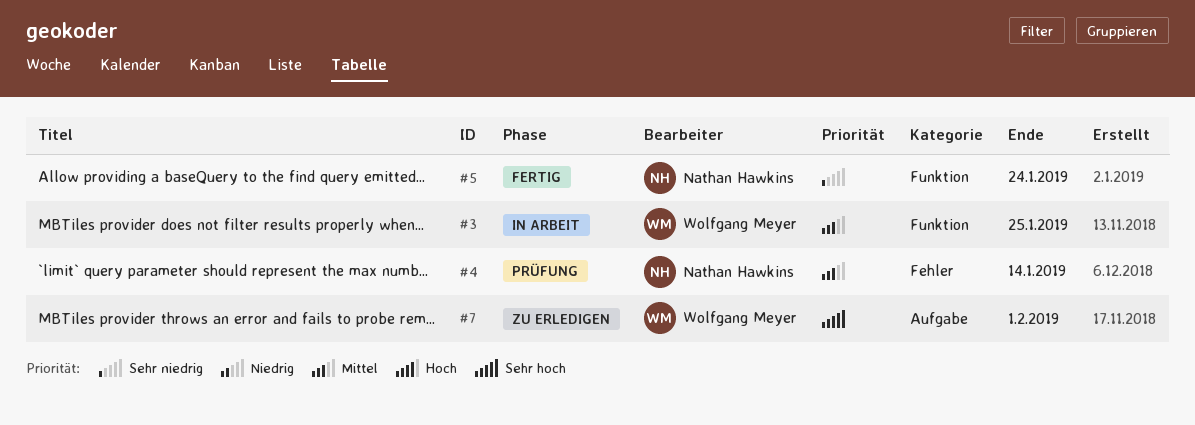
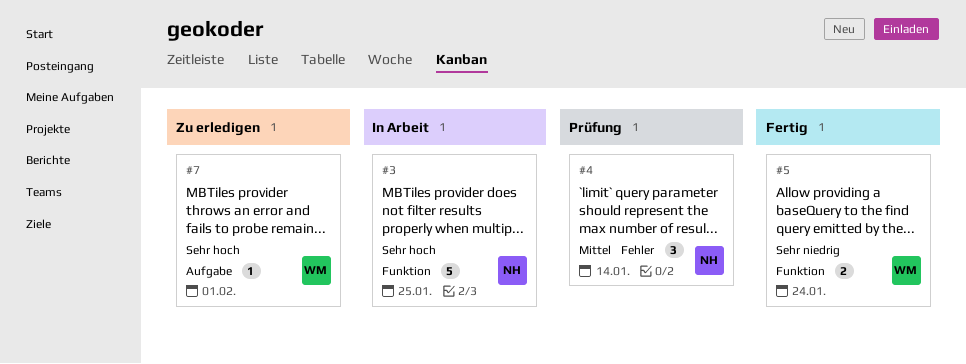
#3, owner: Wolfgang Meyer -> Nathan Hawkins
#3, priority: Mittel -> Sehr hoch
#5, owner: Nathan Hawkins -> Wolfgang Meyer

